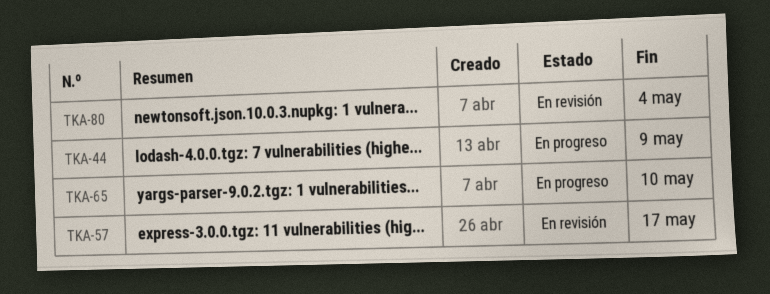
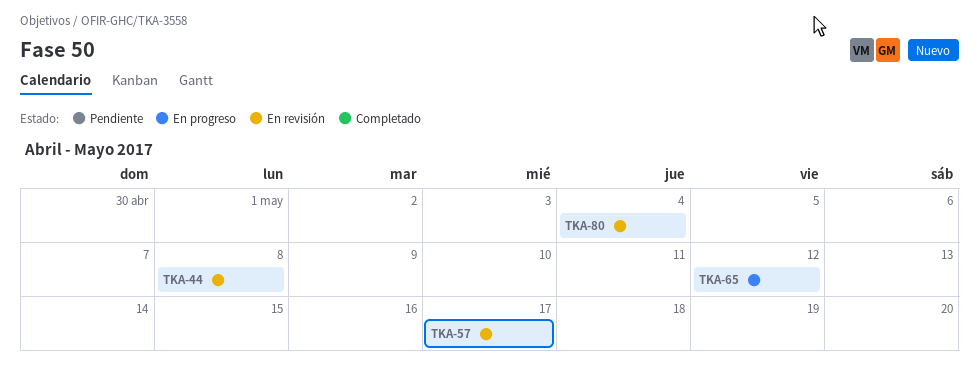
TKA-44, status: En progreso -> En revisión
TKA-44, due: May 9 -> May 8
TKA-65, due: May 10 -> May 12

